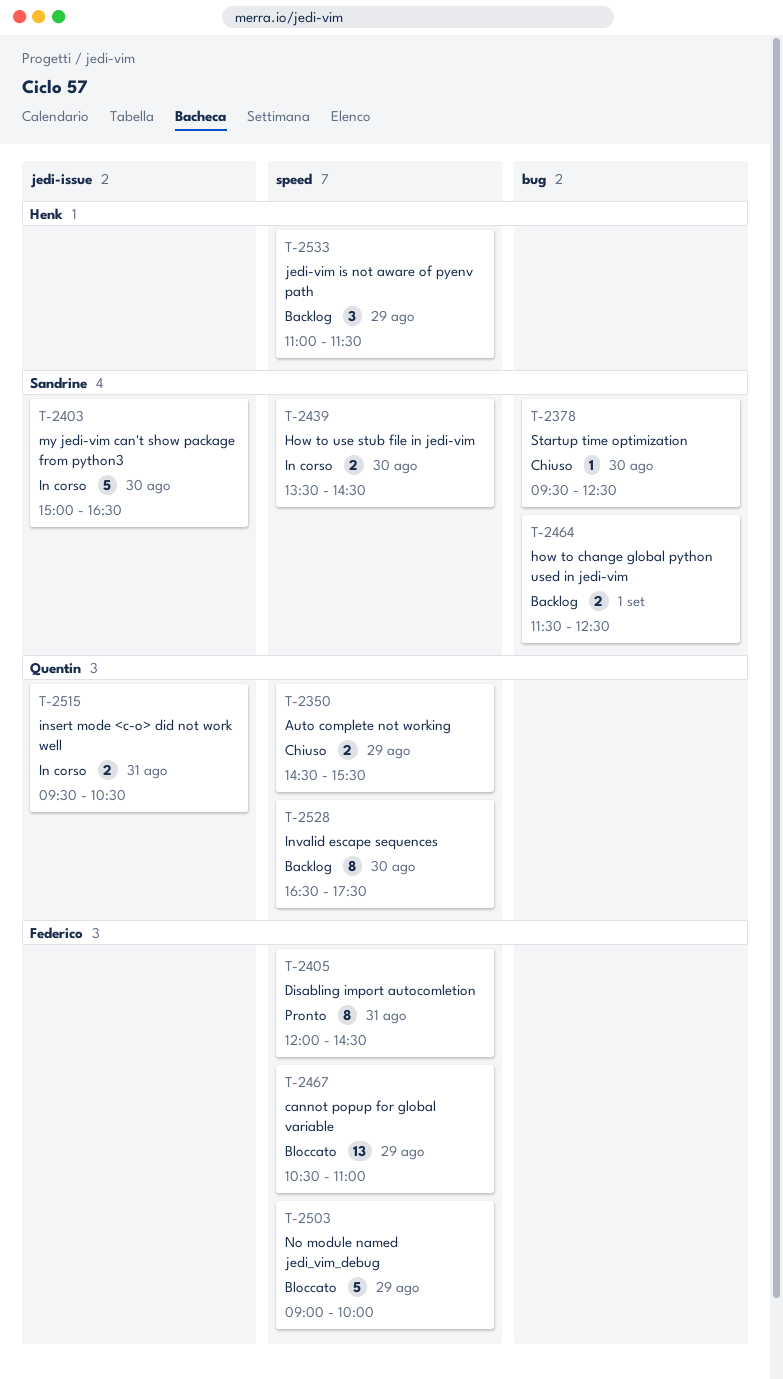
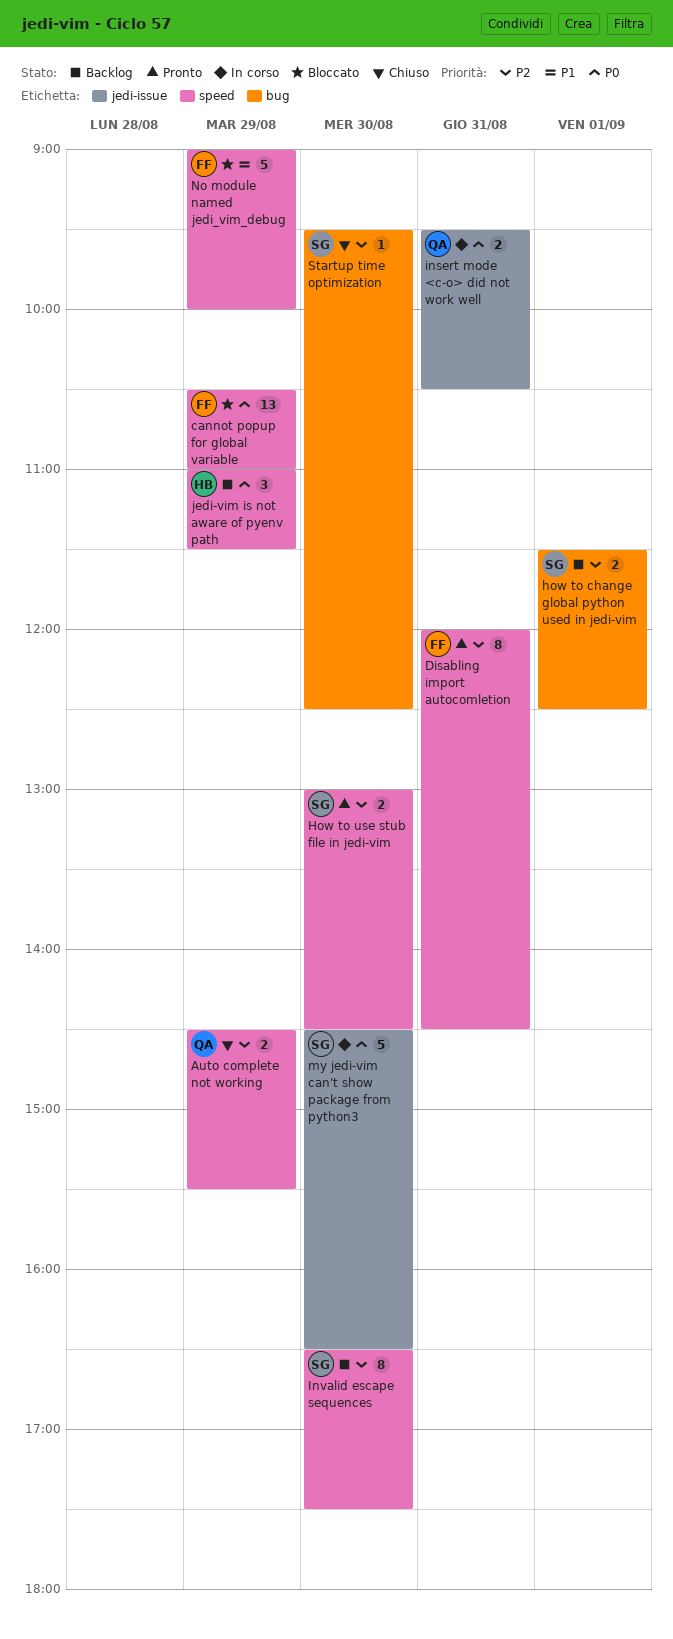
How to use stub file in jedi-vim, status: In corso -> Pronto
How to use stub file in jedi-vim, begins: 13:30 -> 13:00
Invalid escape sequences, owner: Quentin -> Sandrine
my jedi-vim can't show package from python3, begins: 15:00 -> 14:30

